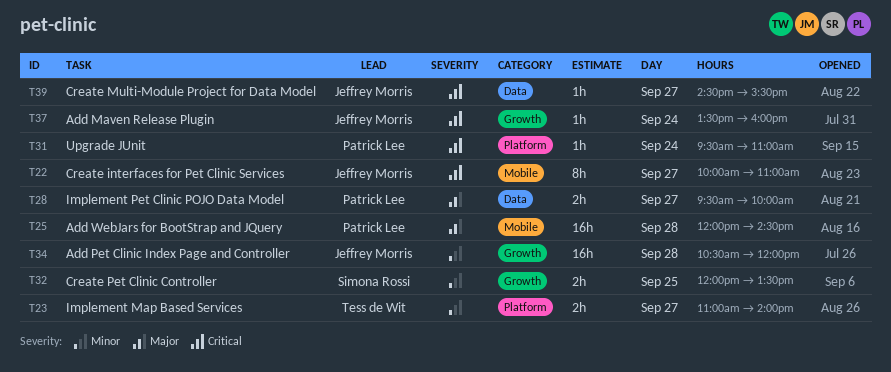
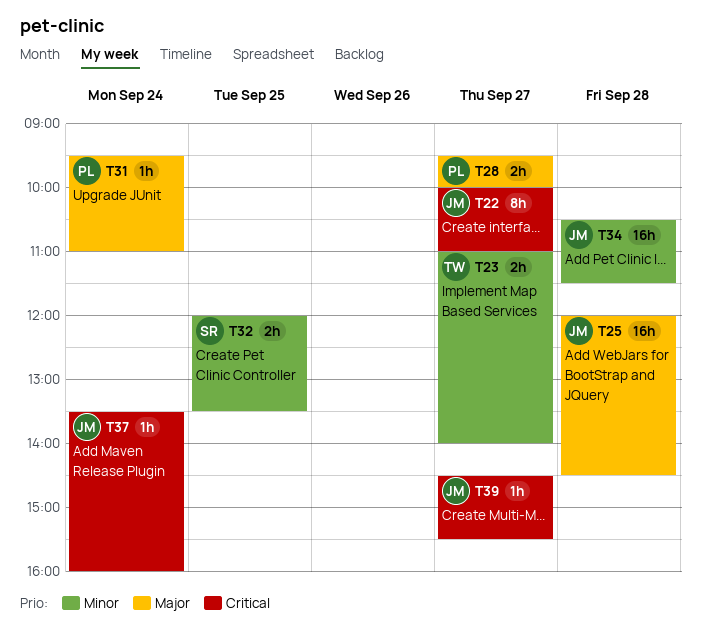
T25, owner: Patrick Lee -> Jeffrey Morris
T31, priority: Critical -> Major
T34, ends: 12:00 -> 11:30

